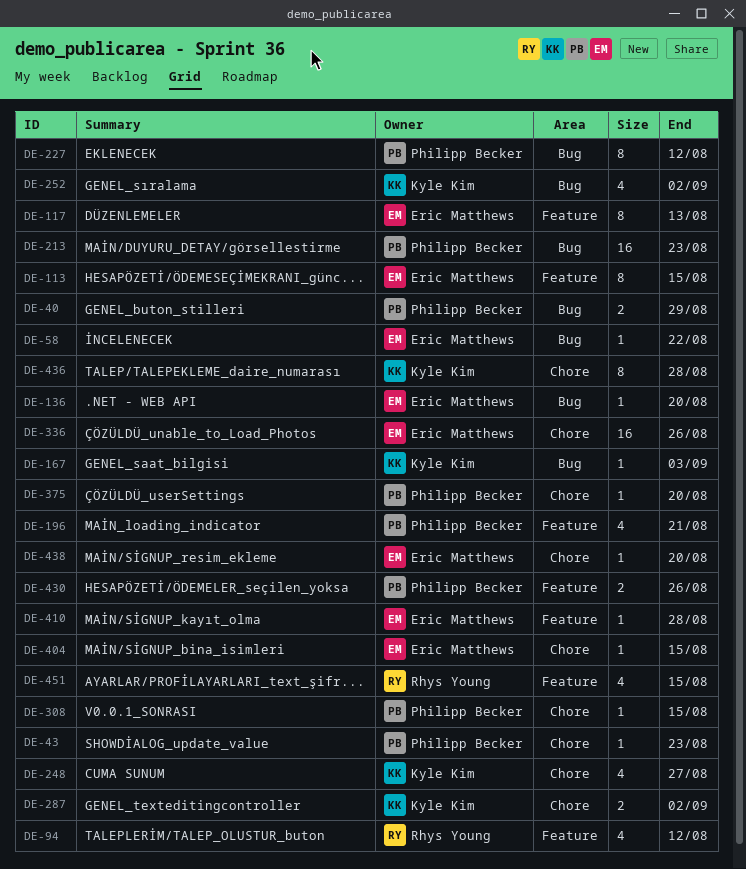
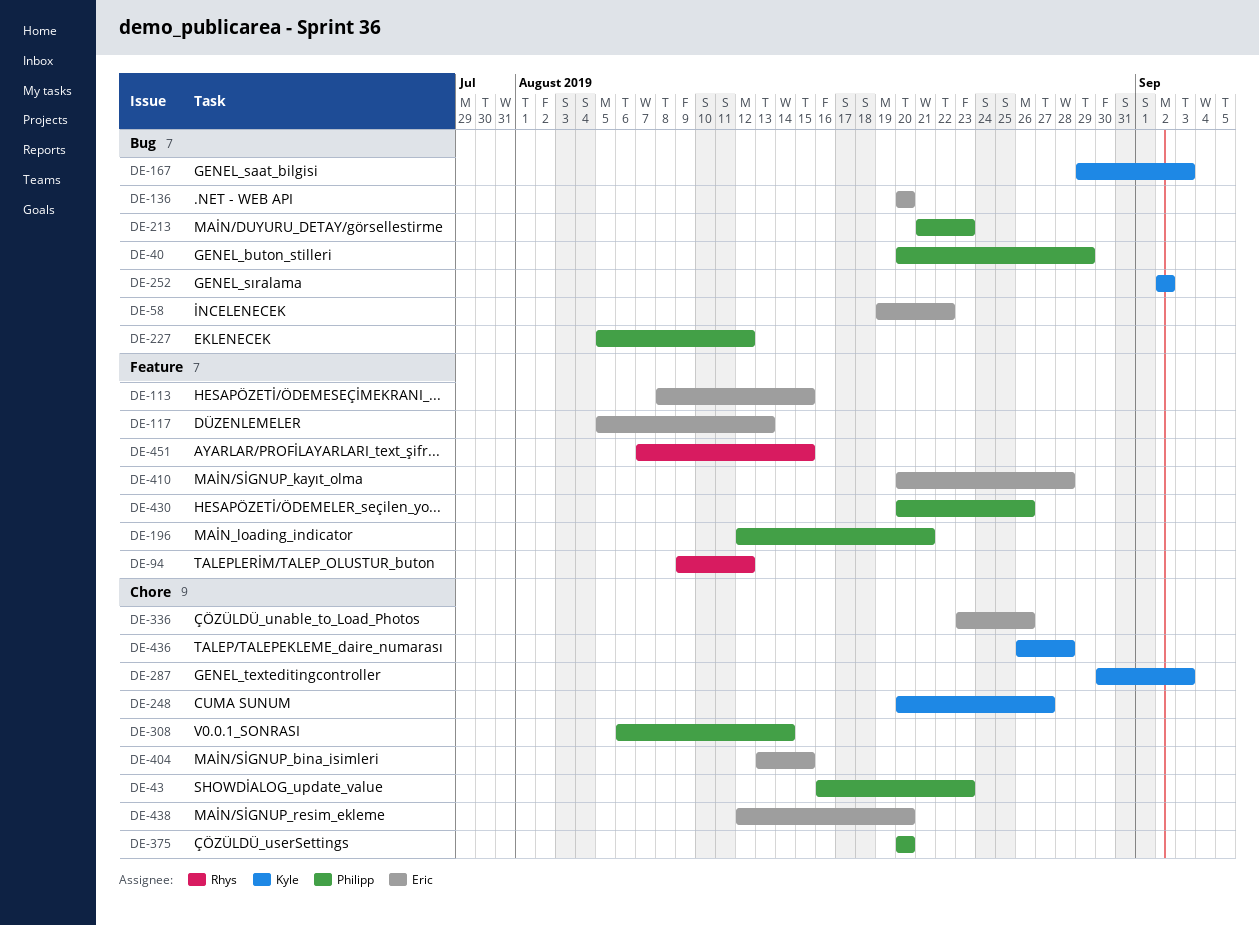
DE-287, due: Sep 2 -> Sep 3
DE-308, due: Aug 15 -> Aug 14

